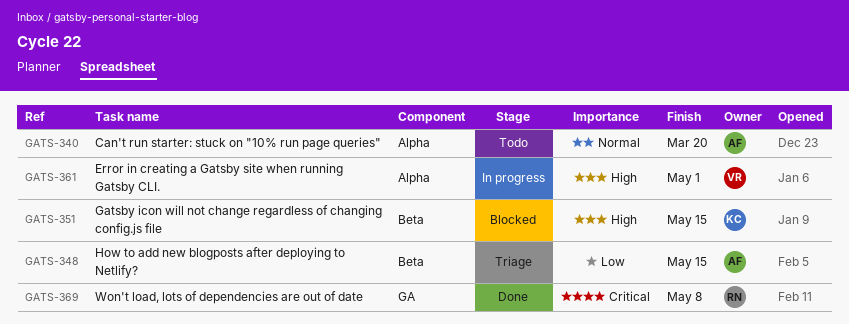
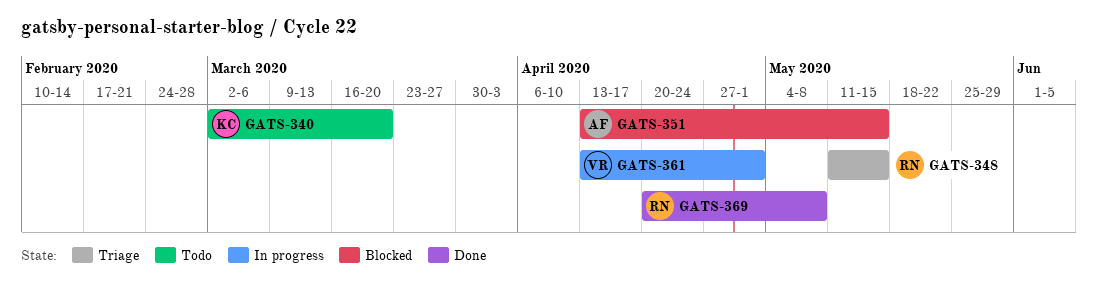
GATS-340, owner: AF -> KC
GATS-348, owner: AF -> RN
GATS-351, owner: KC -> AF

